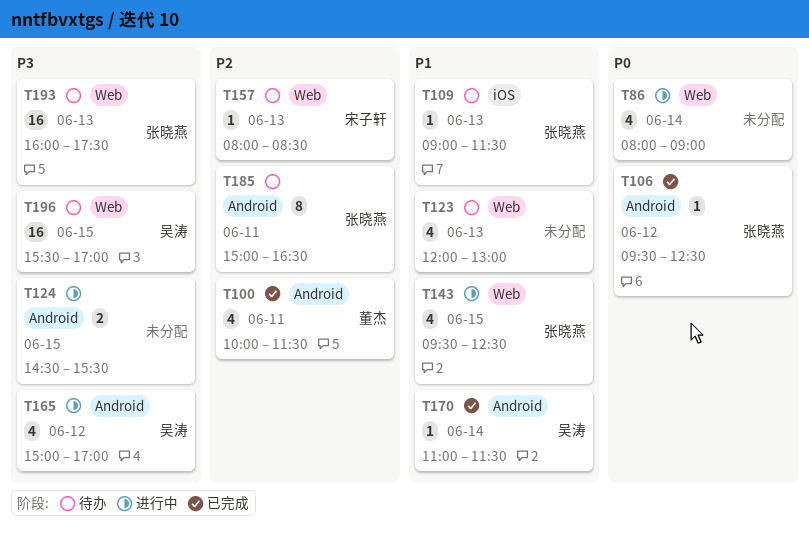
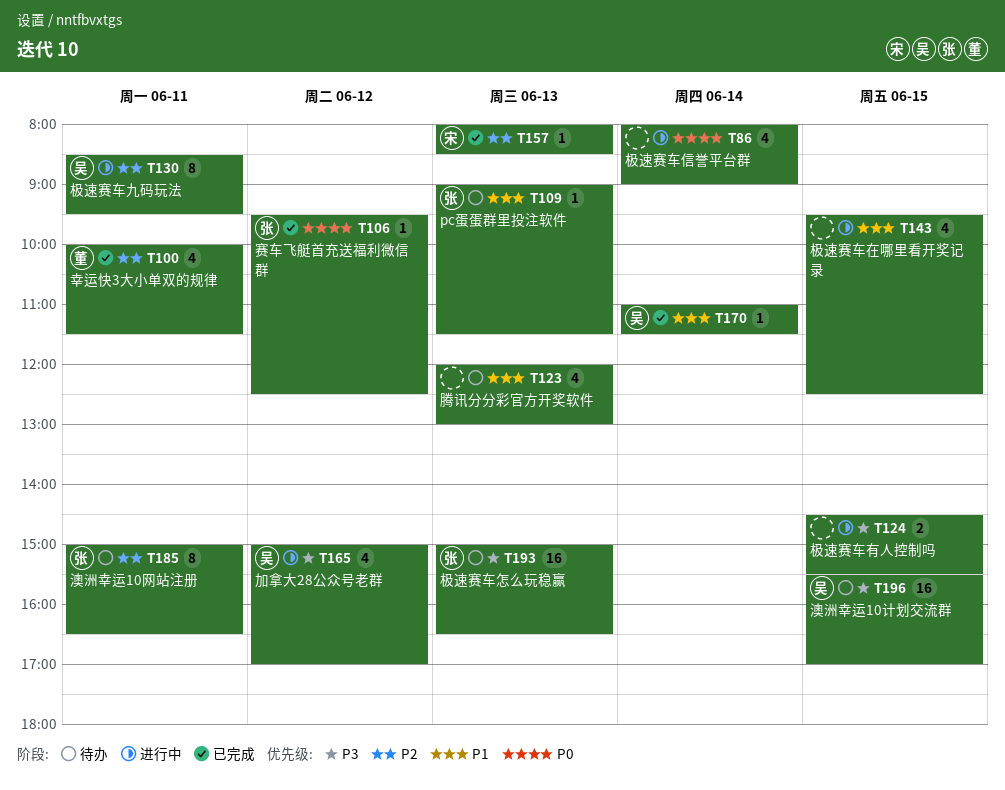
T130: none -> present
T143, owner: 张晓燕 -> none
T157, status: 待办 -> 已完成
T193, begins: 16:00 -> 15:00
T193, ends: 17:30 -> 16:30

